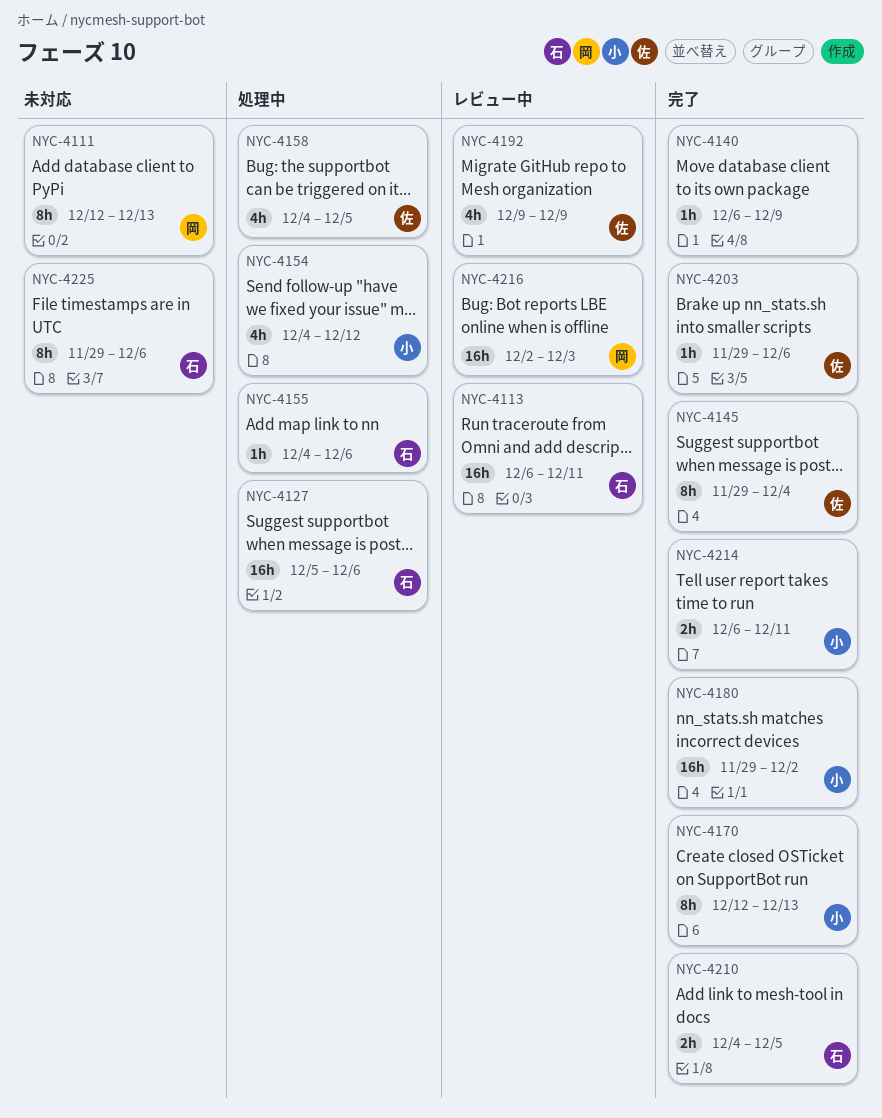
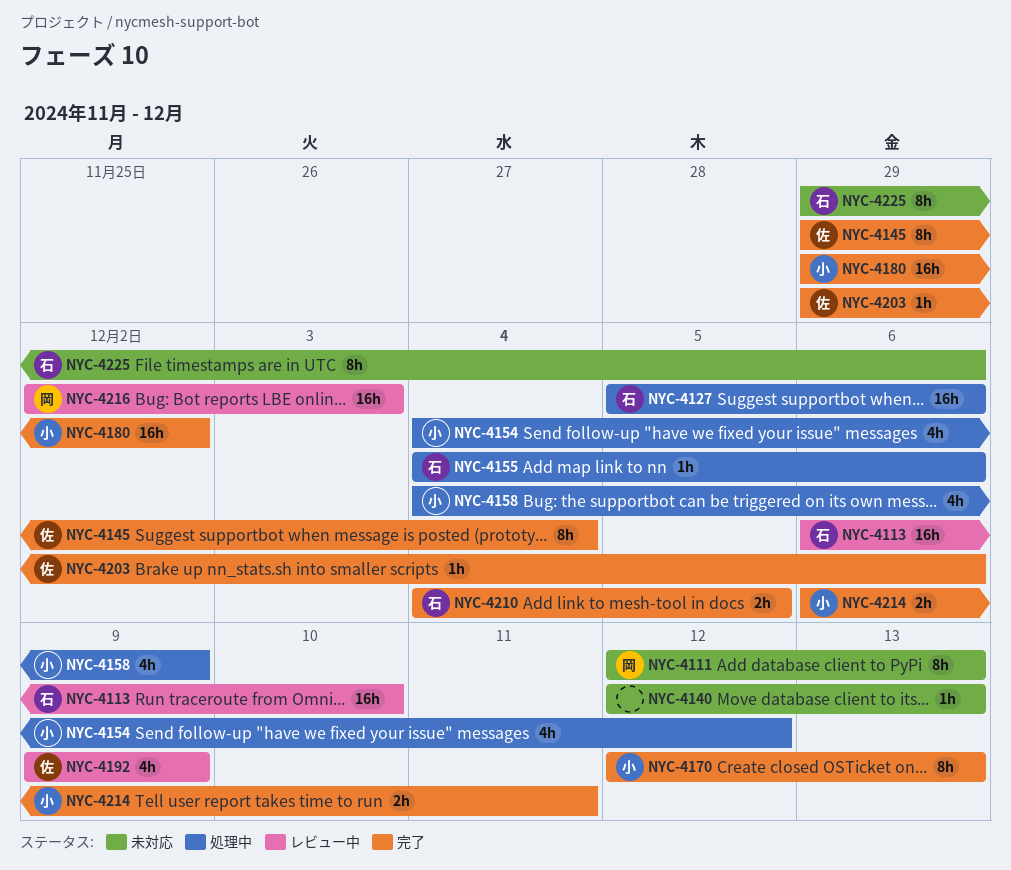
NYC-4113, due: Dec 11 -> Dec 10
NYC-4140, status: 完了 -> 未対応
NYC-4140, start: Dec 6 -> Dec 12
NYC-4140, due: Dec 9 -> Dec 13
NYC-4158, owner: 佐 -> 小
NYC-4158, due: Dec 5 -> Dec 9

